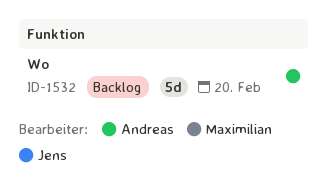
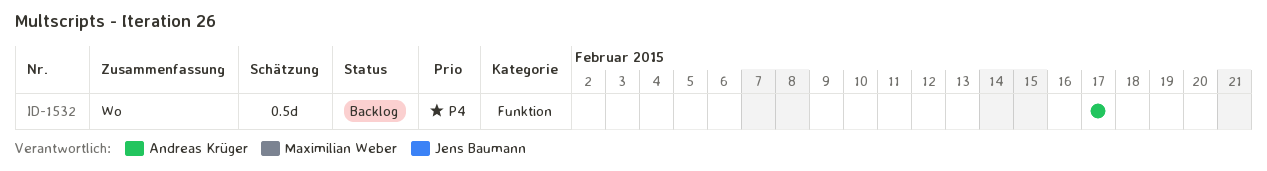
ID-1532, estimate: 5d -> 0.5d
ID-1532, due: Feb 20 -> Feb 17

